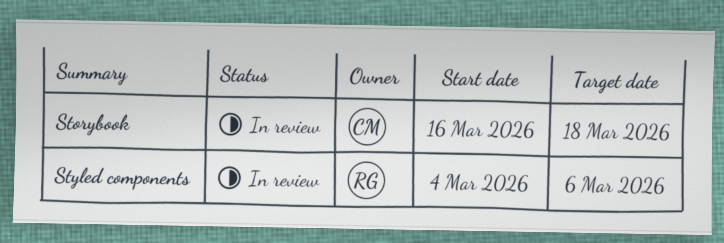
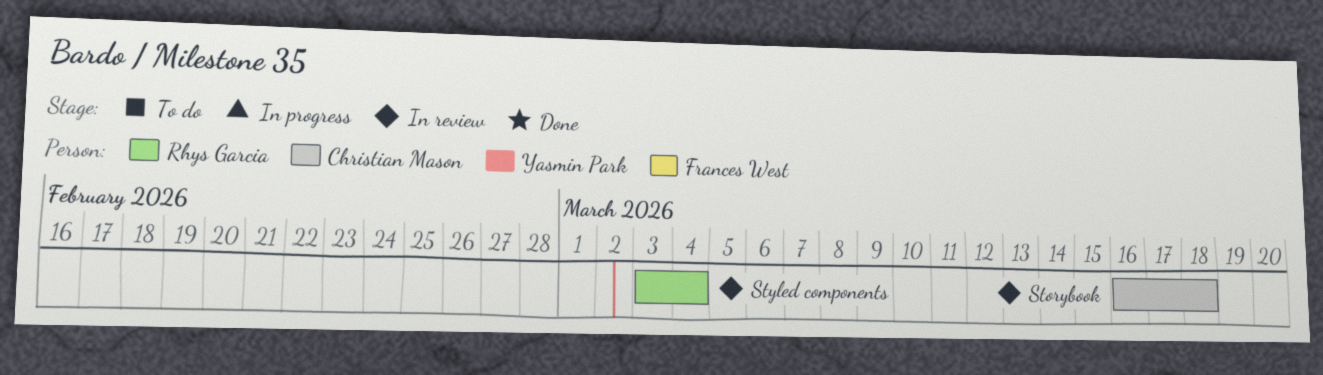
Styled components, start: Mar 4 -> Mar 3
Styled components, due: Mar 6 -> Mar 4

